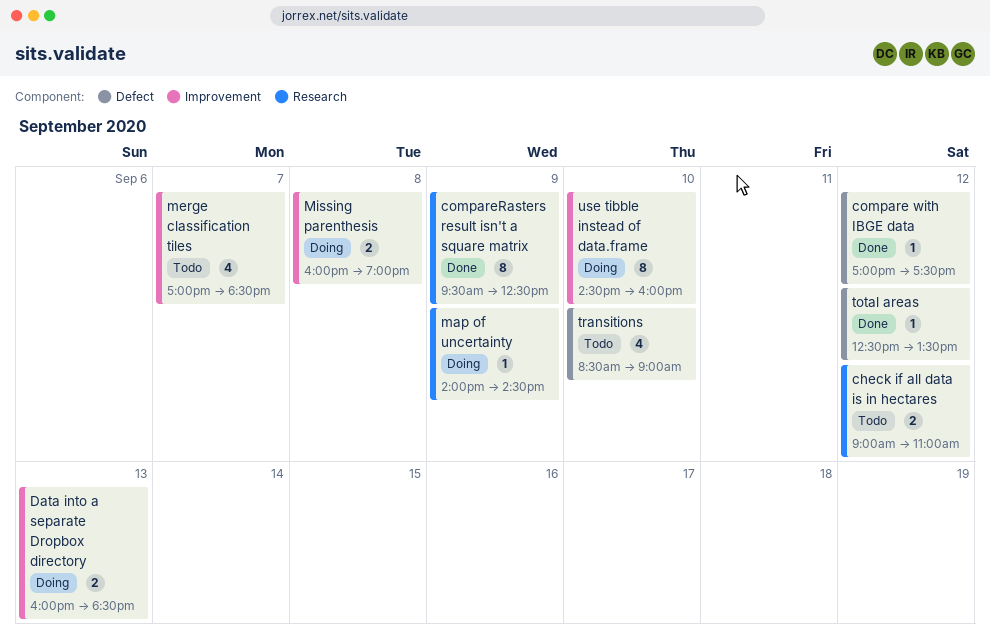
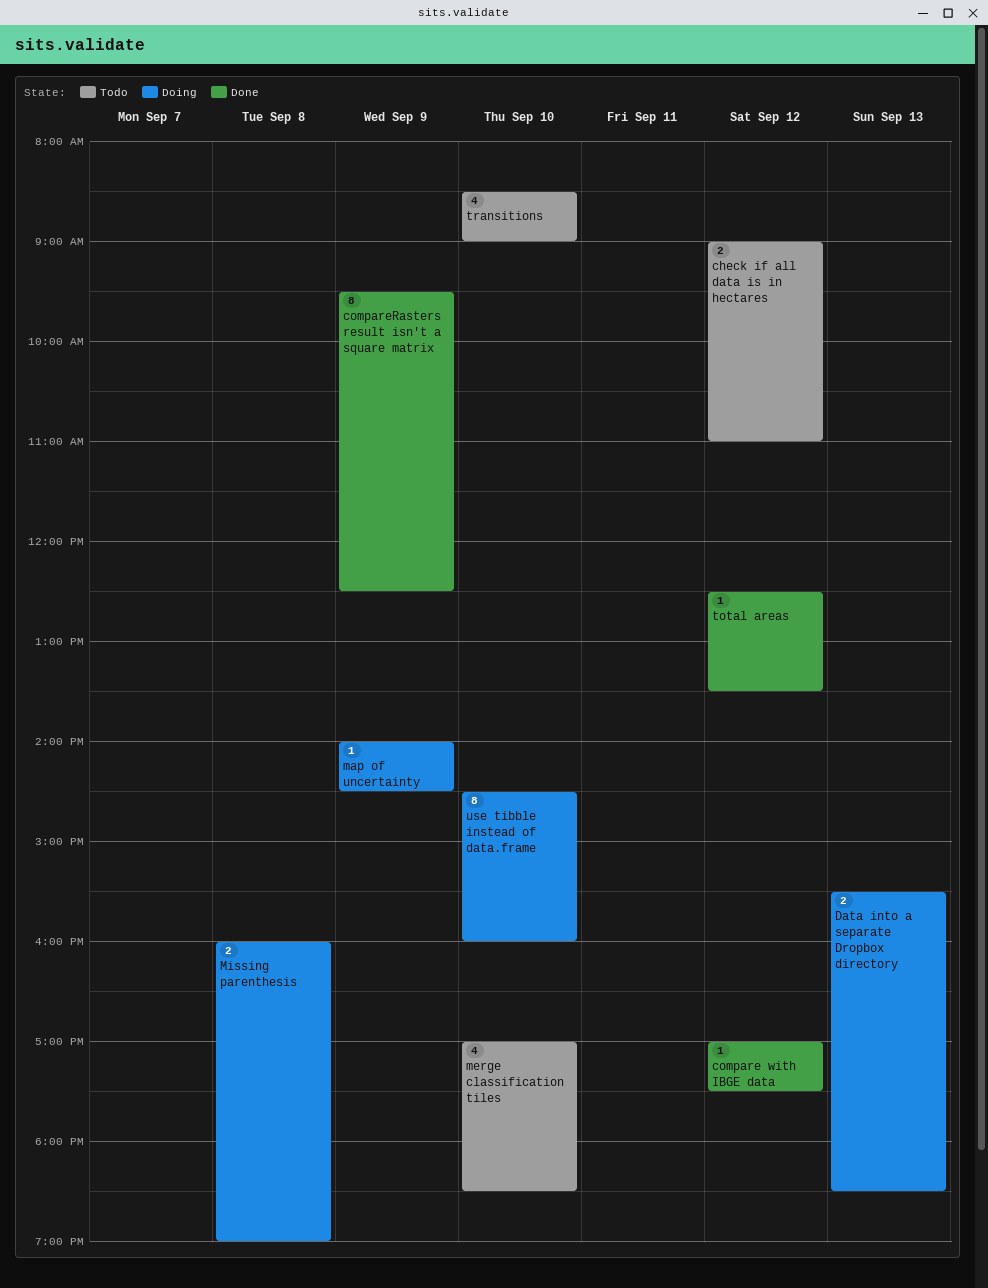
Data into a separate Dropbox directory, begins: 16:00 -> 15:30
merge classification tiles, day: Sep 7 -> Sep 10

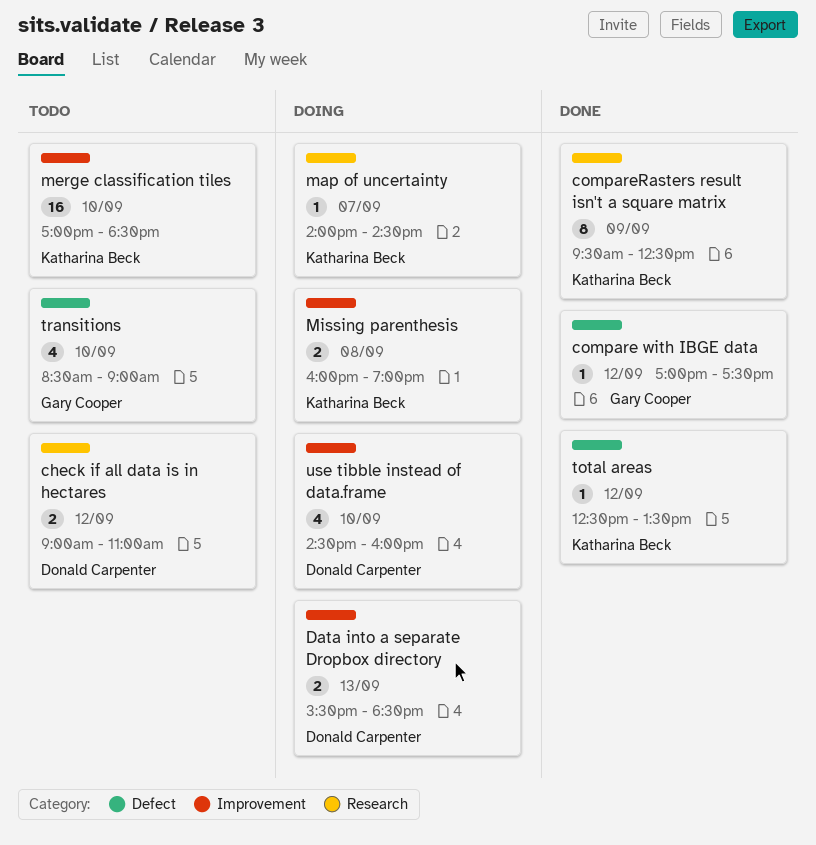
map of uncertainty, day: Sep 9 -> Sep 7
merge classification tiles, estimate: 4 -> 16
use tibble instead of data.frame, estimate: 8 -> 4

